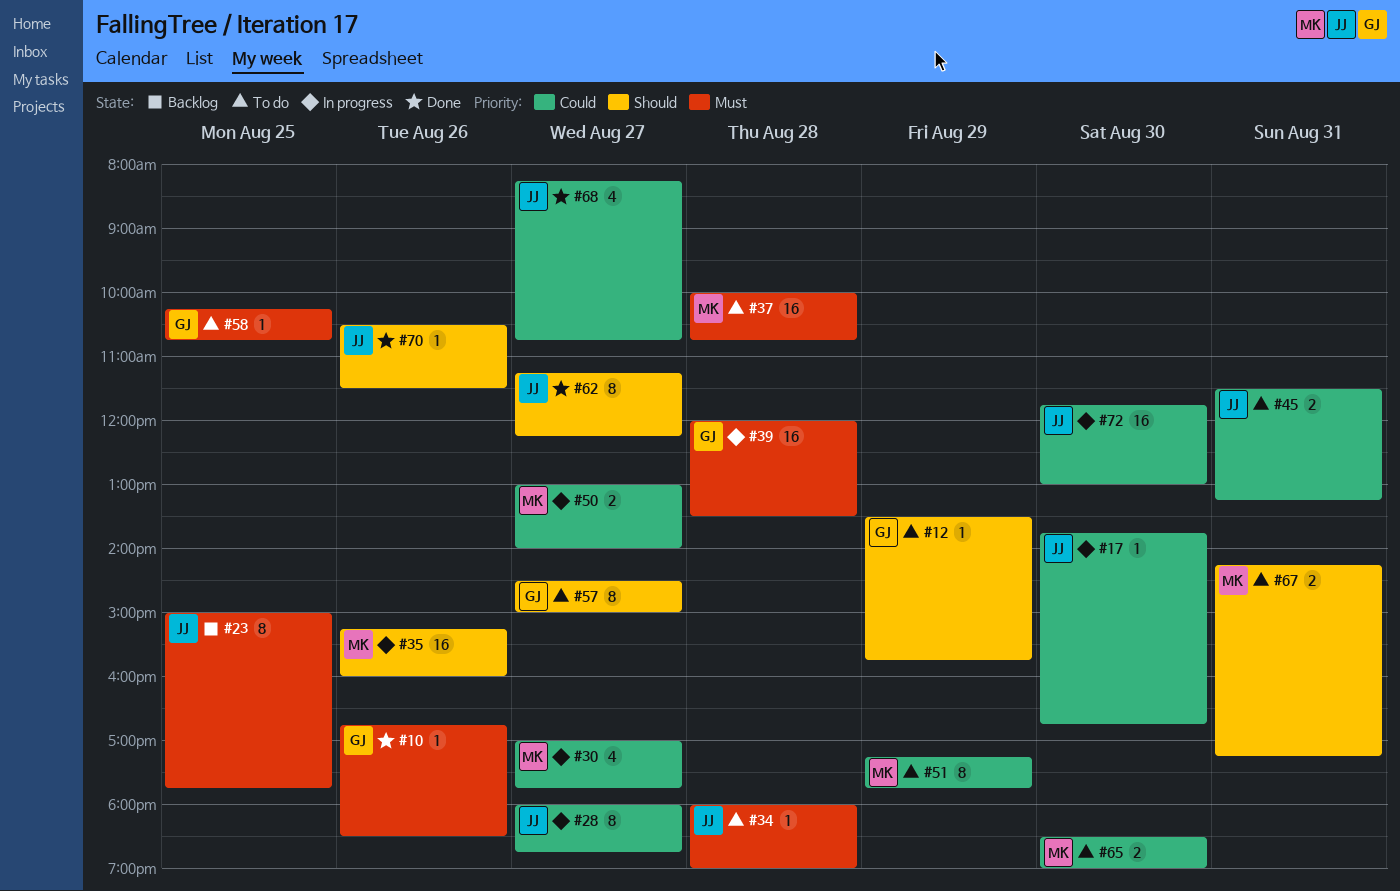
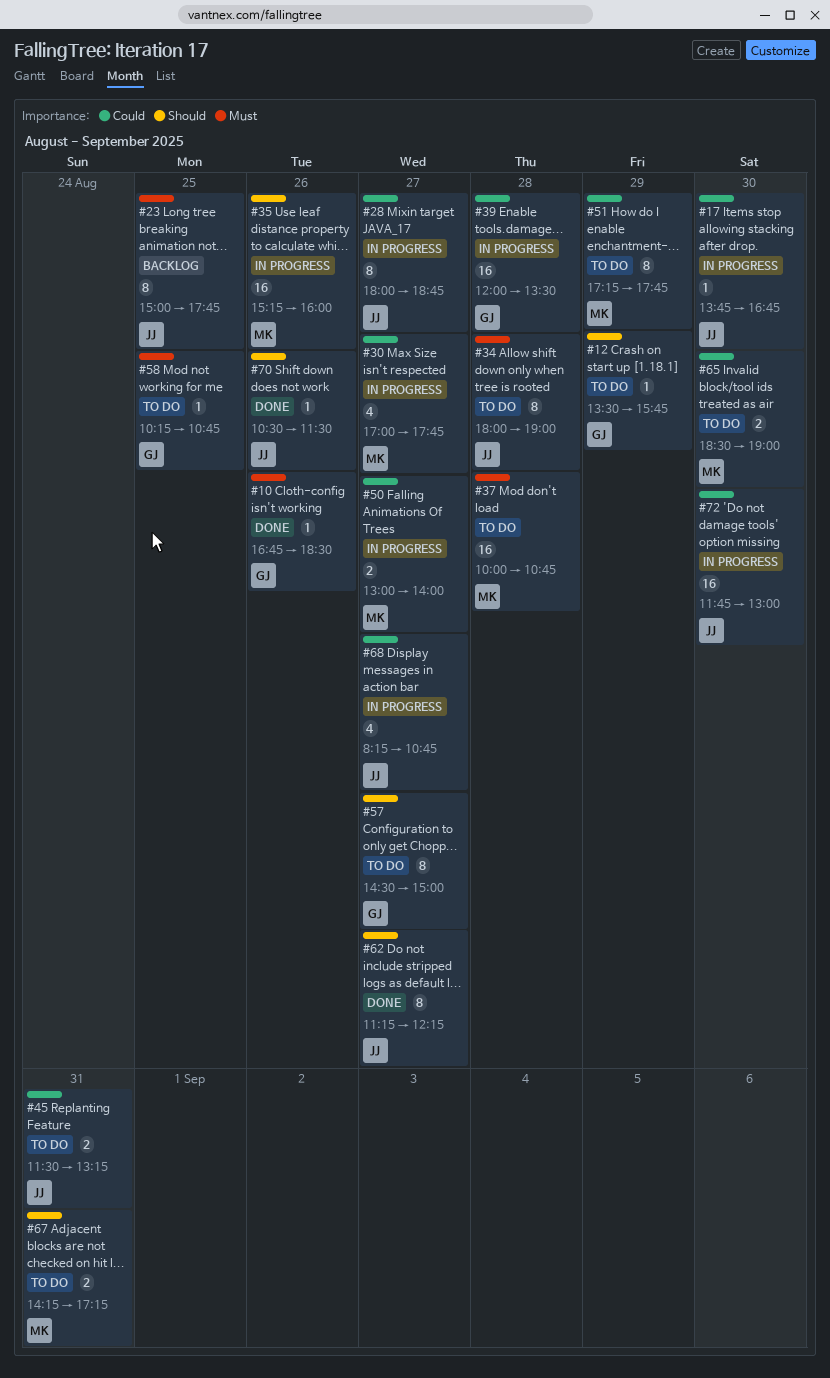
#34, estimate: 1 -> 8
#39, priority: Must -> Could
#68, status: Done -> In progress

